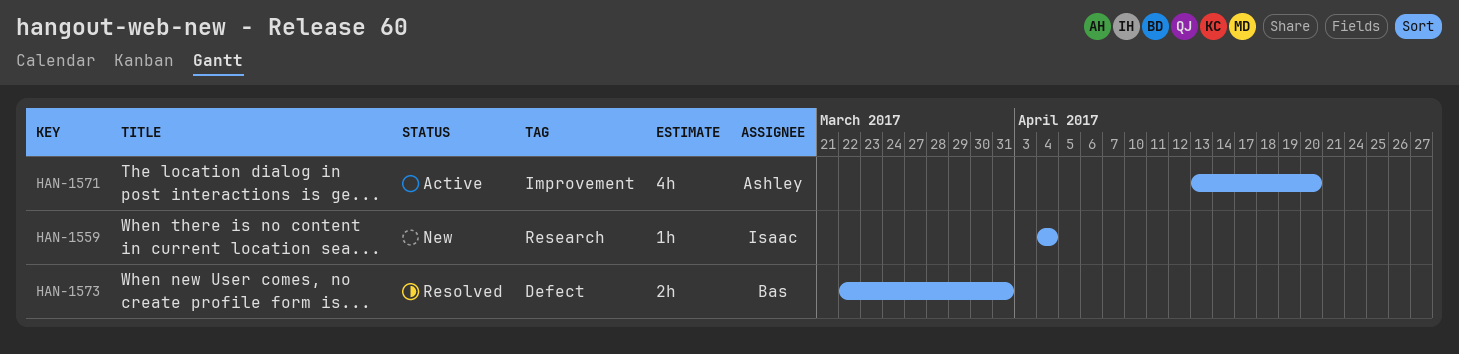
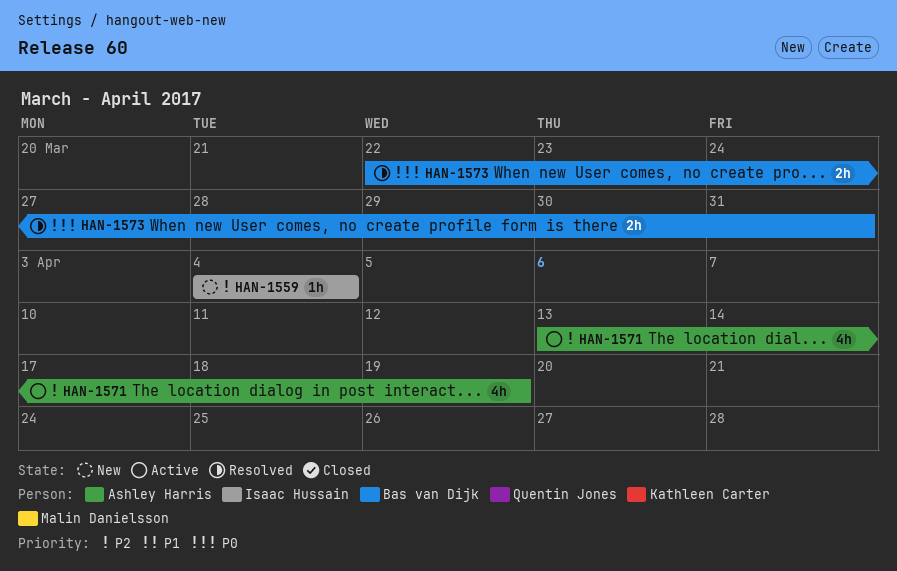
HAN-1571, due: Apr 20 -> Apr 19

